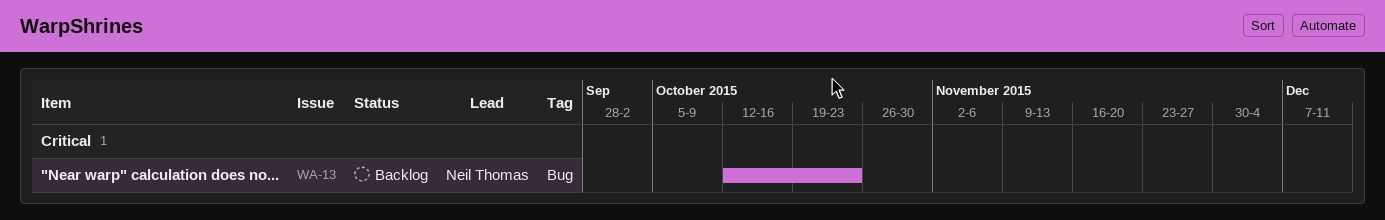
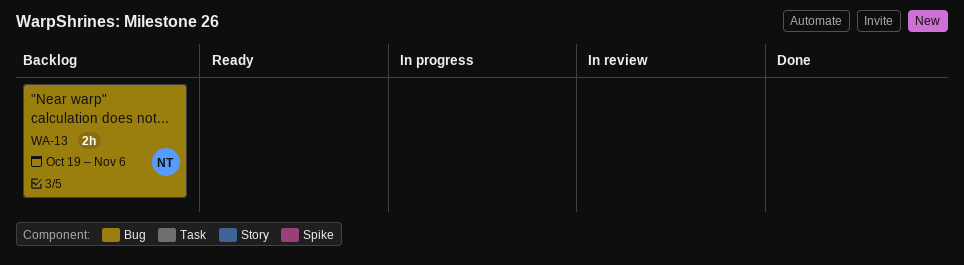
WA-13, start: Oct 12 -> Oct 19
WA-13, due: Oct 23 -> Nov 6

